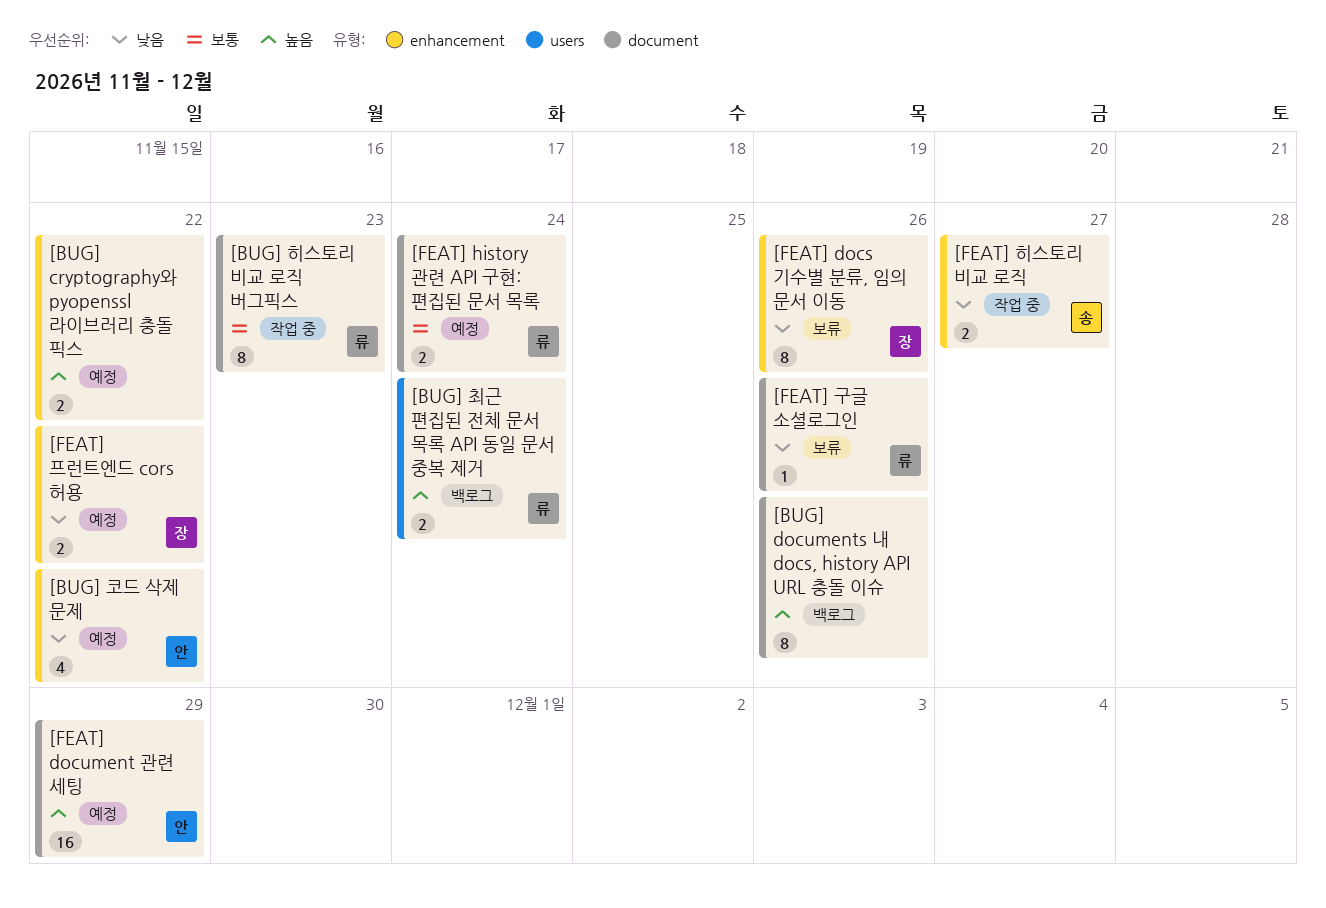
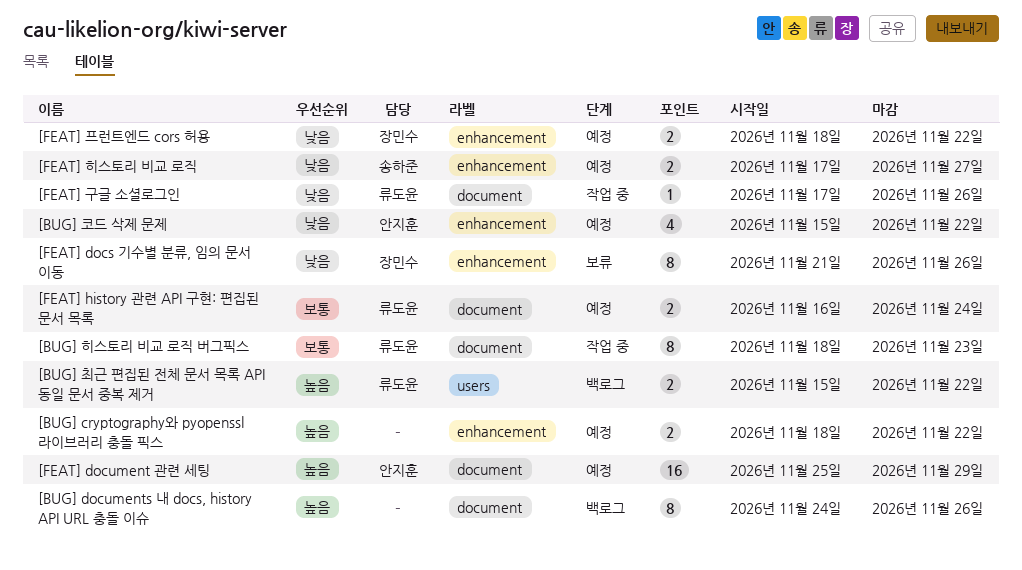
[BUG] 최근 편집된 전체 문서 목록 API 동일 문서 중복 제거, due: Nov 24 -> Nov 22
[FEAT] 구글 소셜로그인, status: 보류 -> 작업 중
[FEAT] 히스토리 비교 로직, status: 작업 중 -> 예정

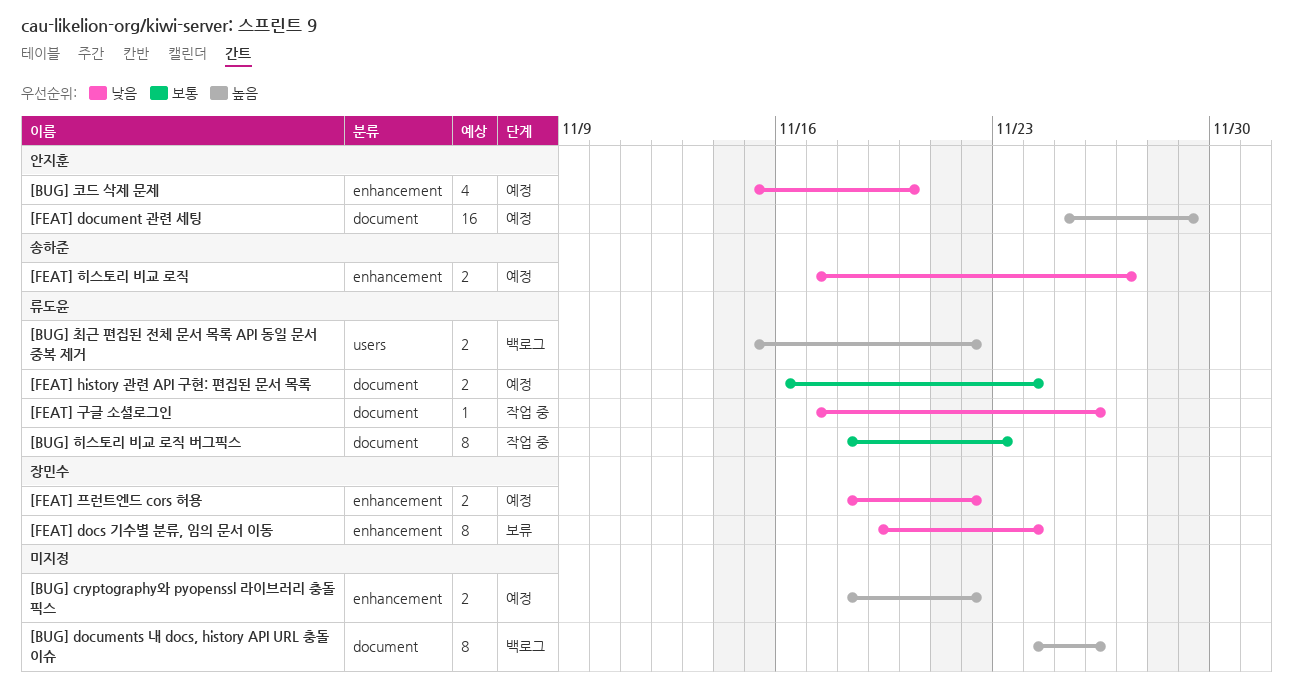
[BUG] 코드 삭제 문제, due: Nov 22 -> Nov 20
[FEAT] docs 기수별 분류, 임의 문서 이동, start: Nov 21 -> Nov 19
[FEAT] docs 기수별 분류, 임의 문서 이동, due: Nov 26 -> Nov 24

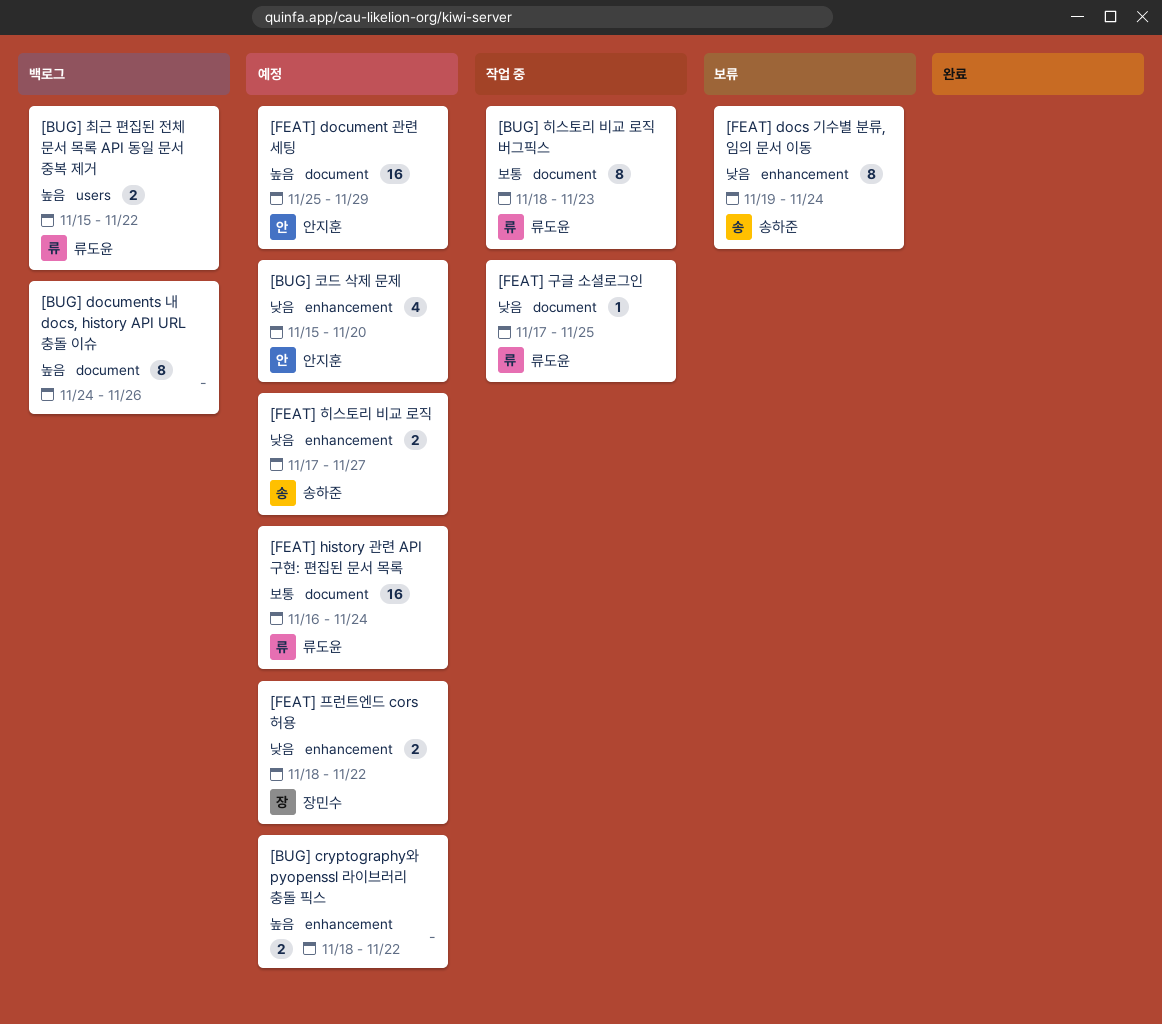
[FEAT] docs 기수별 분류, 임의 문서 이동, owner: 장민수 -> 송하준
[FEAT] history 관련 API 구현: 편집된 문서 목록, estimate: 2 -> 16
[FEAT] 구글 소셜로그인, due: Nov 26 -> Nov 25

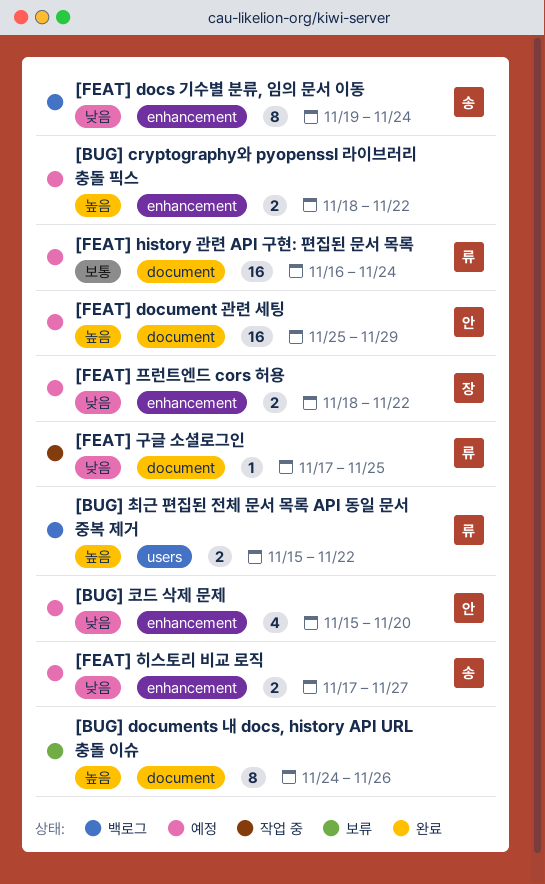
[BUG] documents 내 docs, history API URL 충돌 이슈, status: 백로그 -> 보류
[BUG] 히스토리 비교 로직 버그픽스: present -> none
[FEAT] docs 기수별 분류, 임의 문서 이동, status: 보류 -> 백로그

